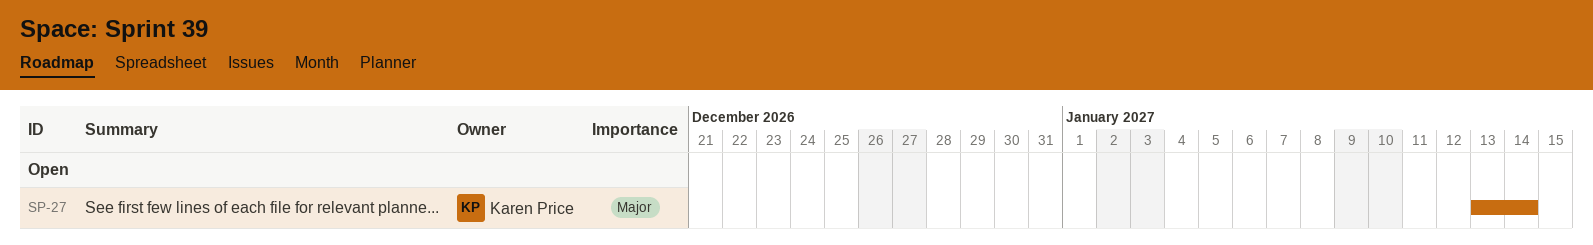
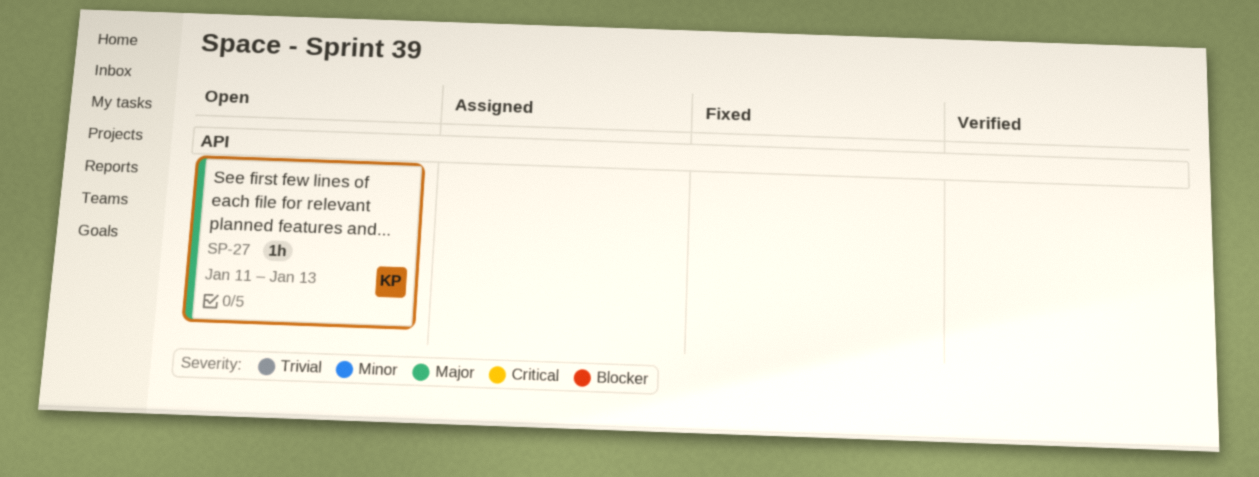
SP-27, start: Jan 13 -> Jan 11
SP-27, due: Jan 14 -> Jan 13

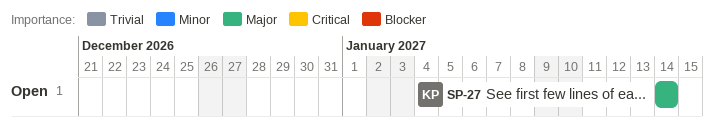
SP-27, start: Jan 11 -> Jan 14
SP-27, due: Jan 13 -> Jan 14

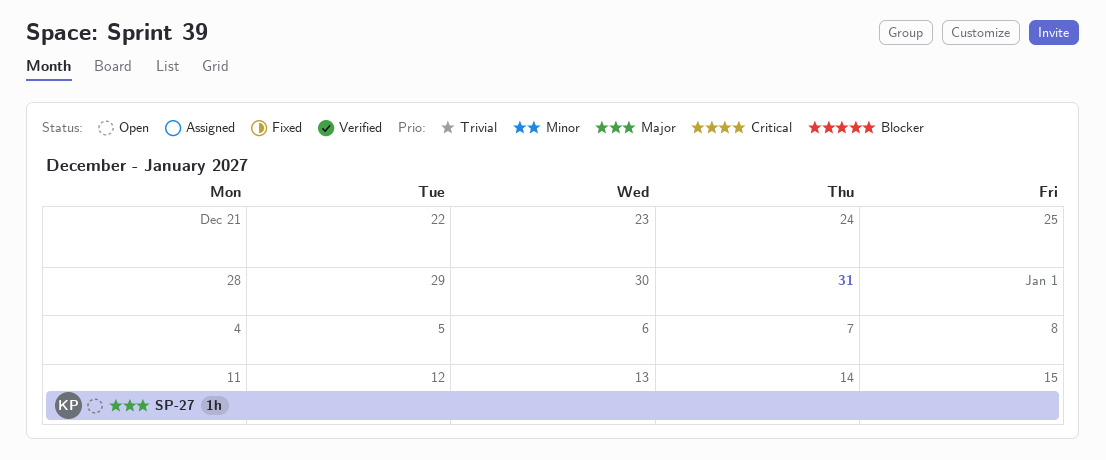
SP-27, start: Jan 14 -> Jan 11
SP-27, due: Jan 14 -> Jan 15

